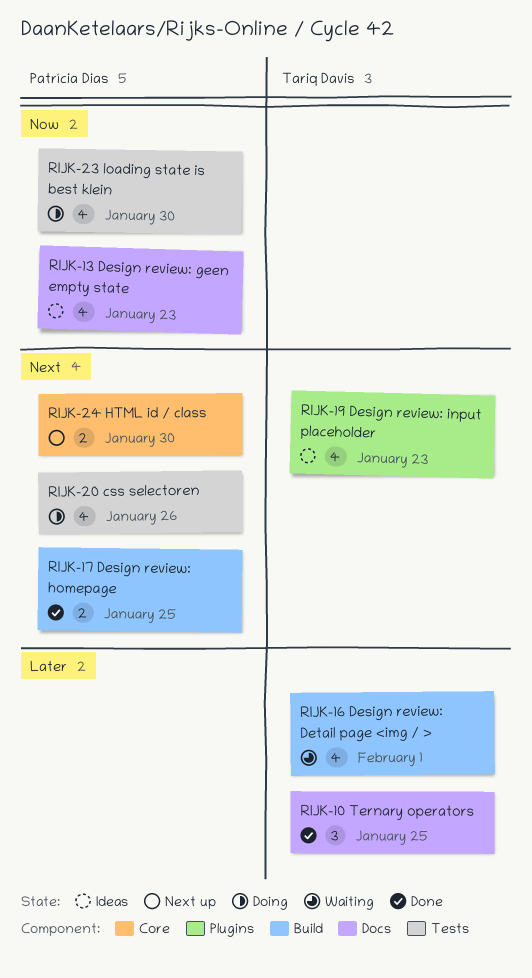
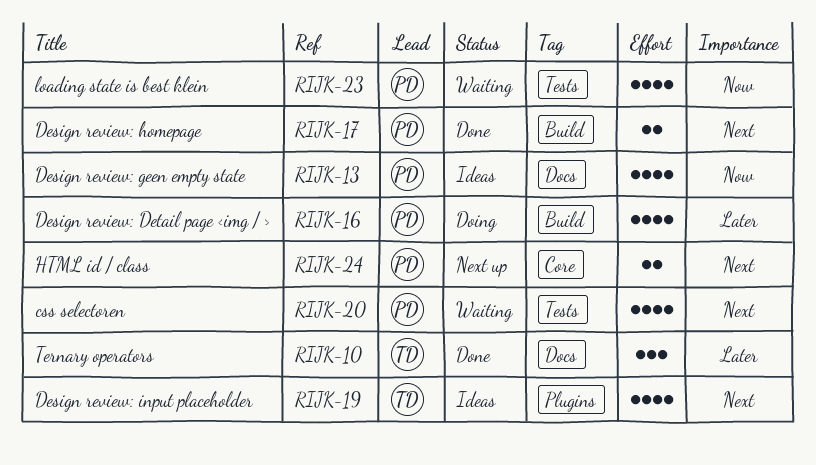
RIJK-16, status: Waiting -> Doing
RIJK-16, owner: Tariq Davis -> Patrícia Dias
RIJK-20, status: Doing -> Waiting
RIJK-23, status: Doing -> Waiting

